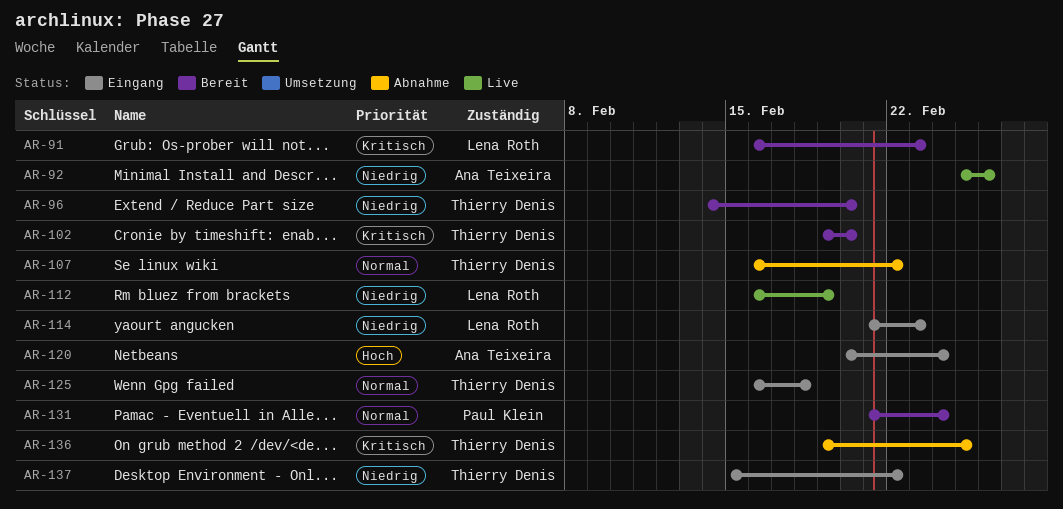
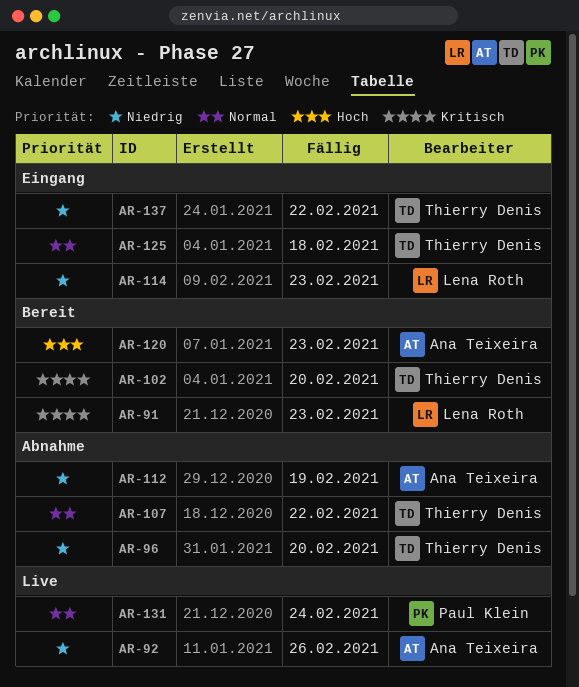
AR-96, status: Bereit -> Abnahme
AR-112, status: Live -> Abnahme
AR-112, owner: Lena Roth -> Ana Teixeira
AR-120, status: Eingang -> Bereit
AR-120, due: Feb 24 -> Feb 23
AR-131, status: Bereit -> Live
AR-136: present -> none

